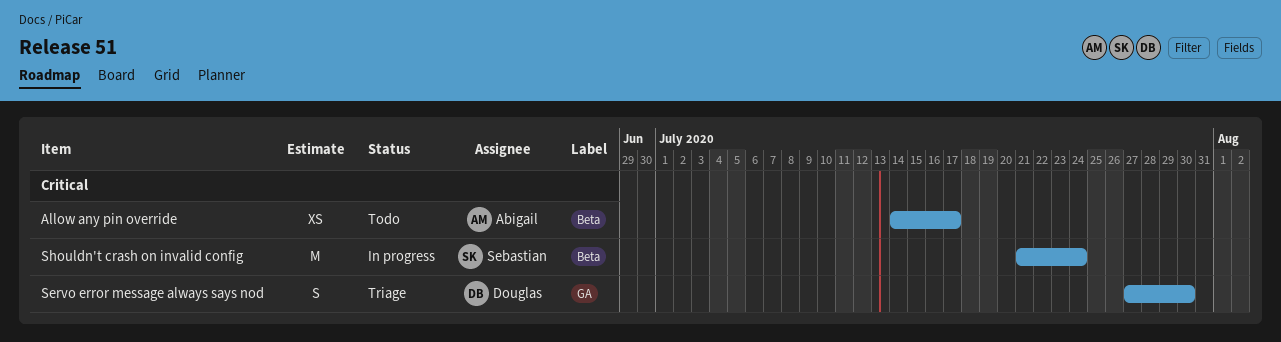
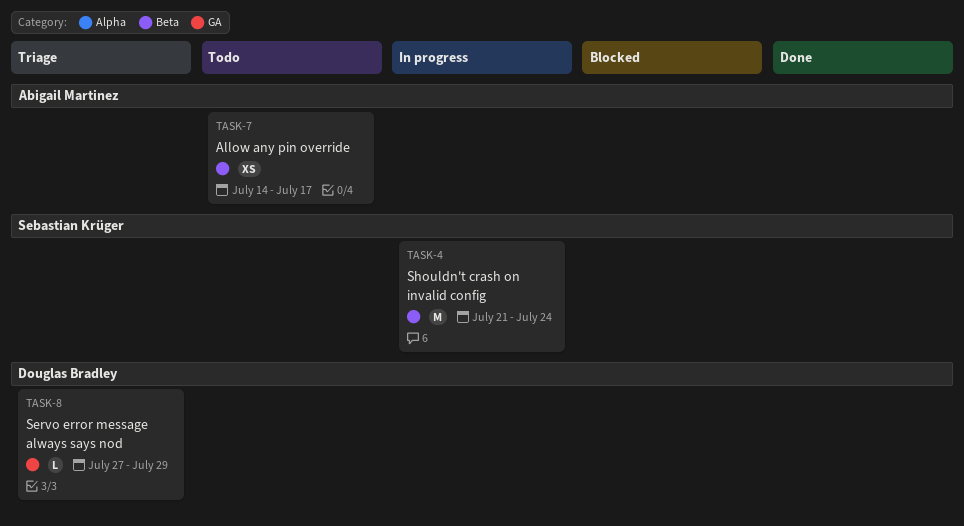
Servo error message always says nod, estimate: S -> L
Servo error message always says nod, due: Jul 30 -> Jul 29

